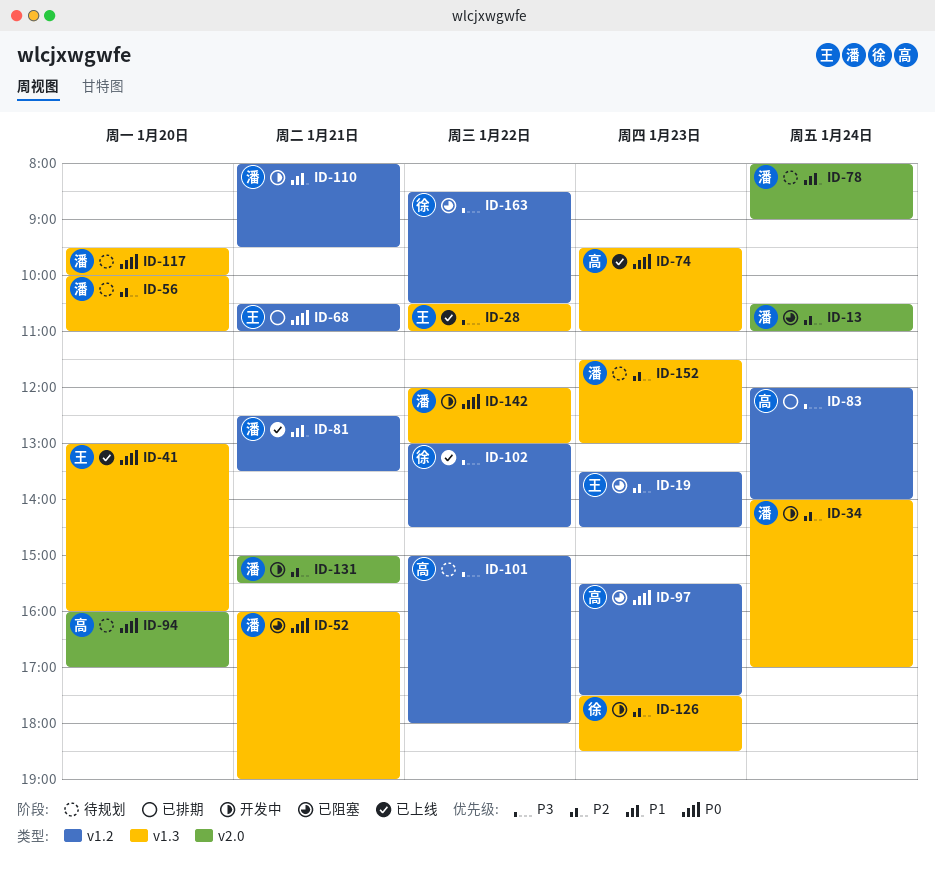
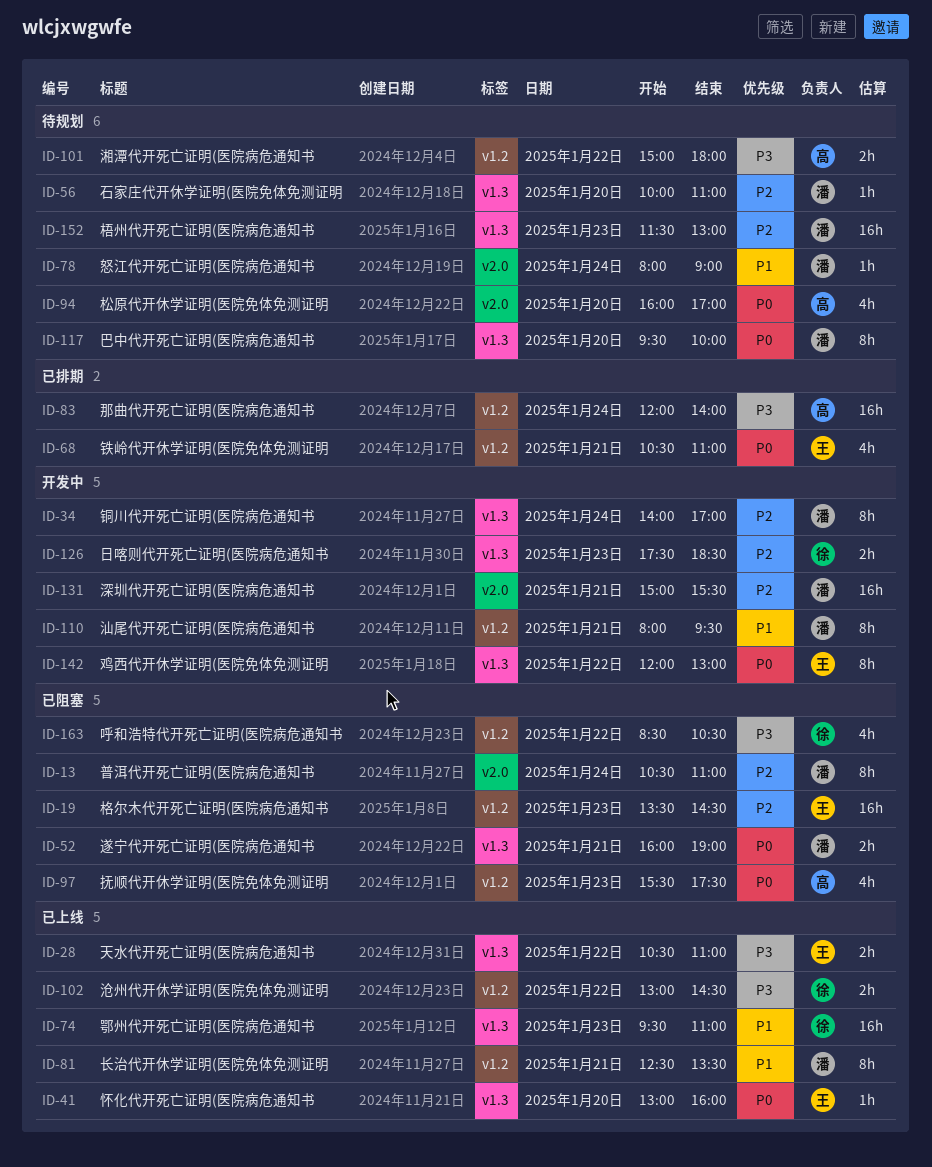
ID-74, owner: 高 -> 徐
ID-74, priority: P0 -> P1
ID-142, owner: 潘 -> 王

